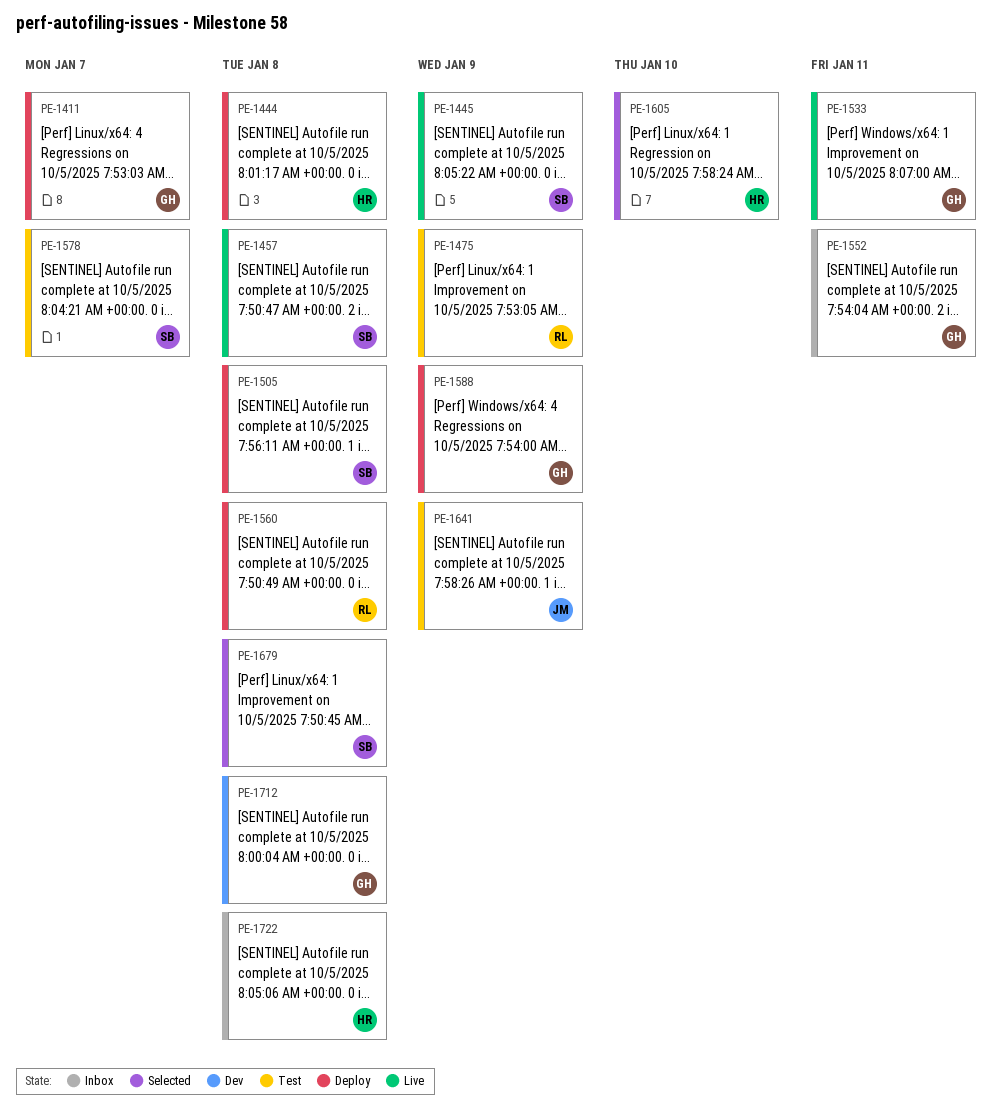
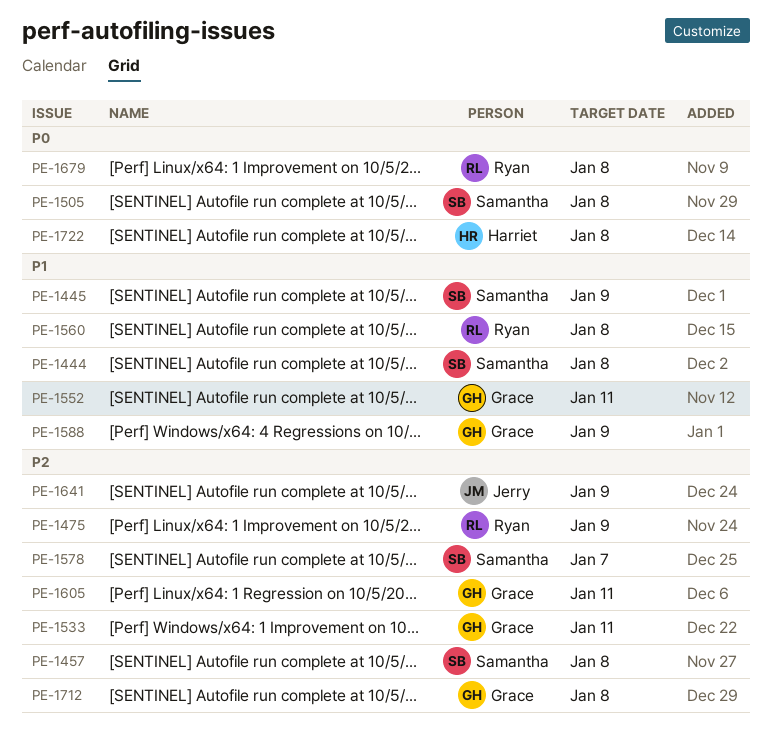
PE-1411: present -> none
PE-1444, owner: Harriet -> Samantha
PE-1605, owner: Harriet -> Grace
PE-1605, due: Jan 10 -> Jan 11
PE-1679, owner: Samantha -> Ryan

